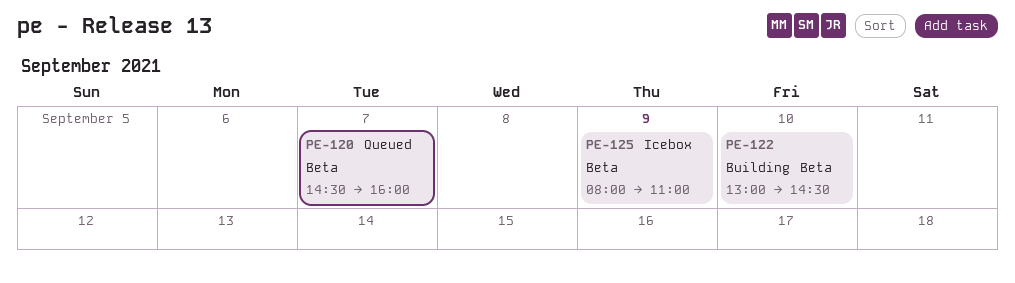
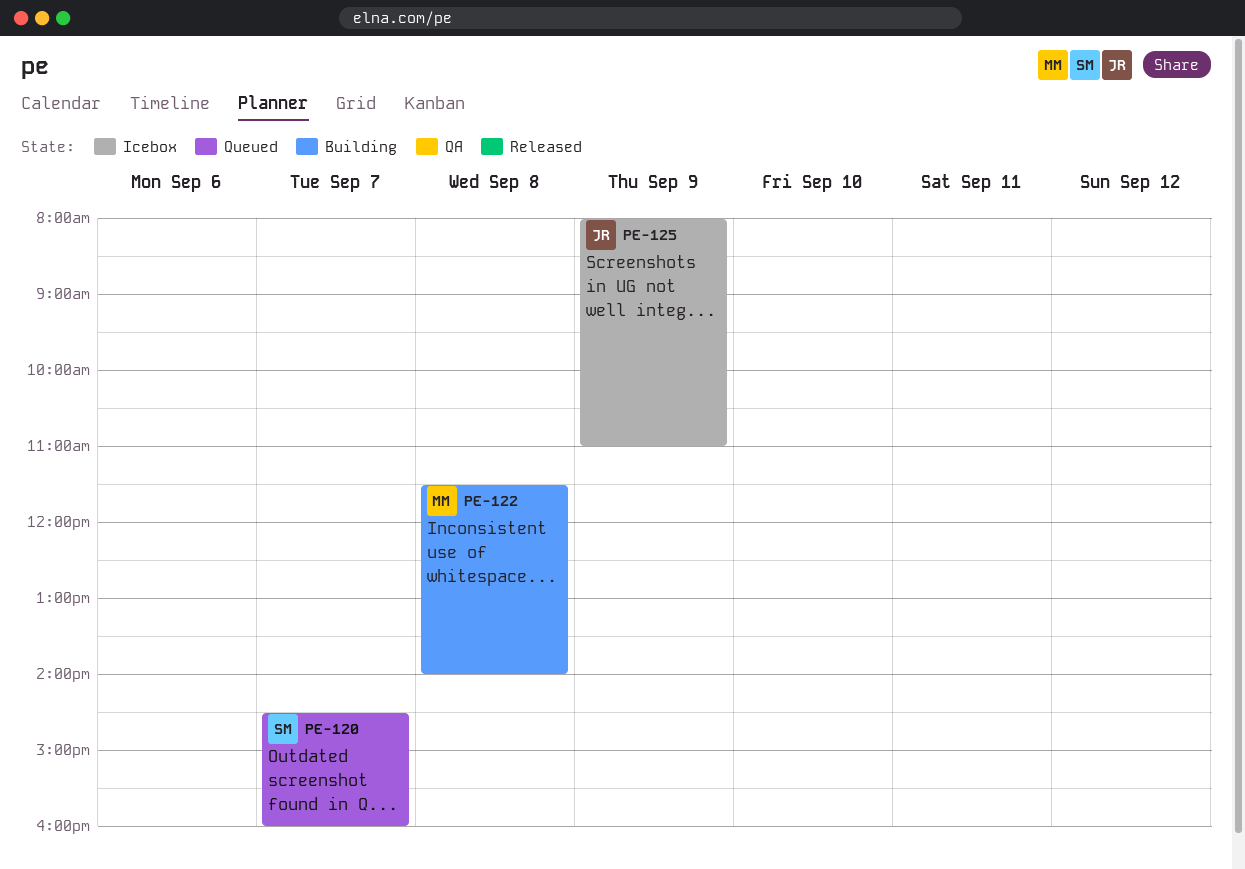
PE-122, day: Sep 10 -> Sep 8
PE-122, begins: 13:00 -> 11:30
PE-122, ends: 14:30 -> 14:00

